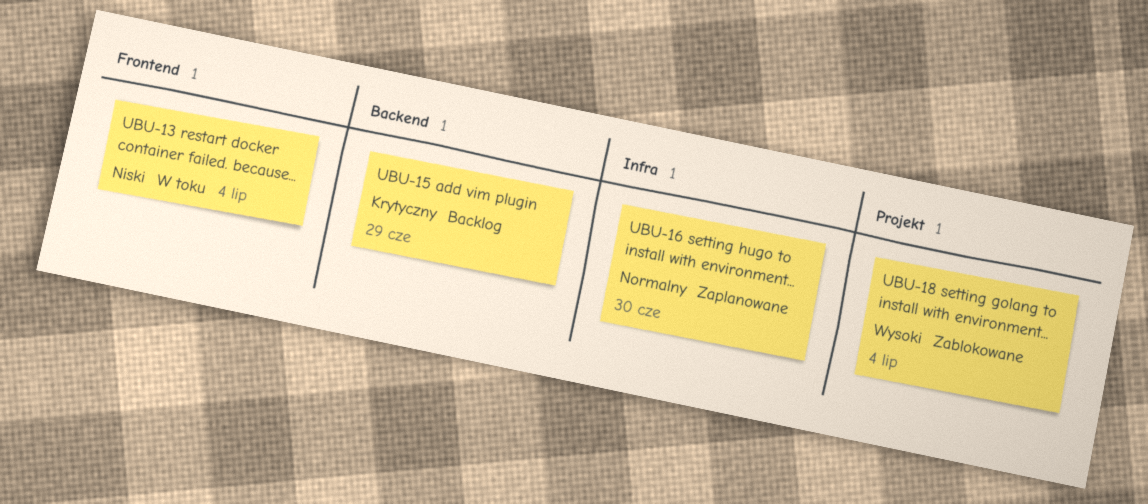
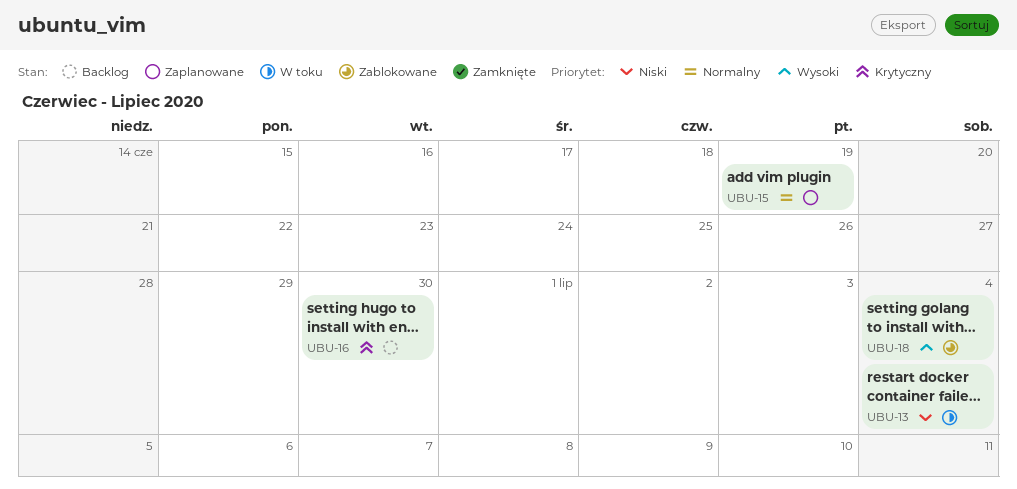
UBU-15, status: Backlog -> Zaplanowane
UBU-15, priority: Krytyczny -> Normalny
UBU-15, due: Jun 29 -> Jun 19
UBU-16, status: Zaplanowane -> Backlog
UBU-16, priority: Normalny -> Krytyczny

